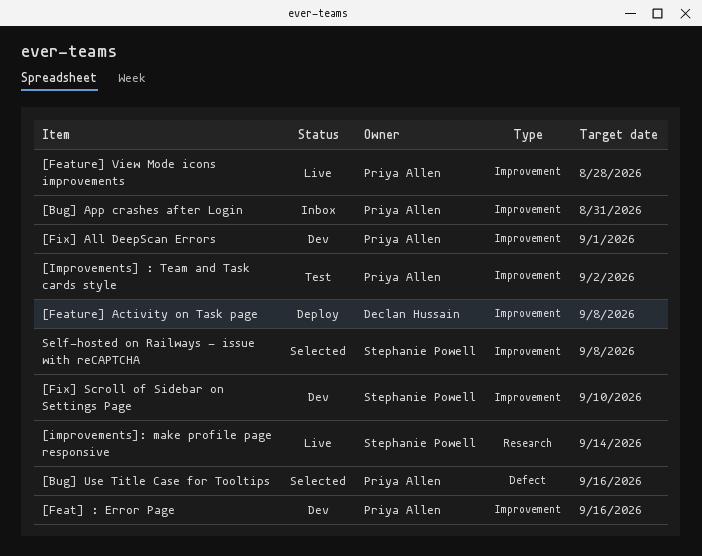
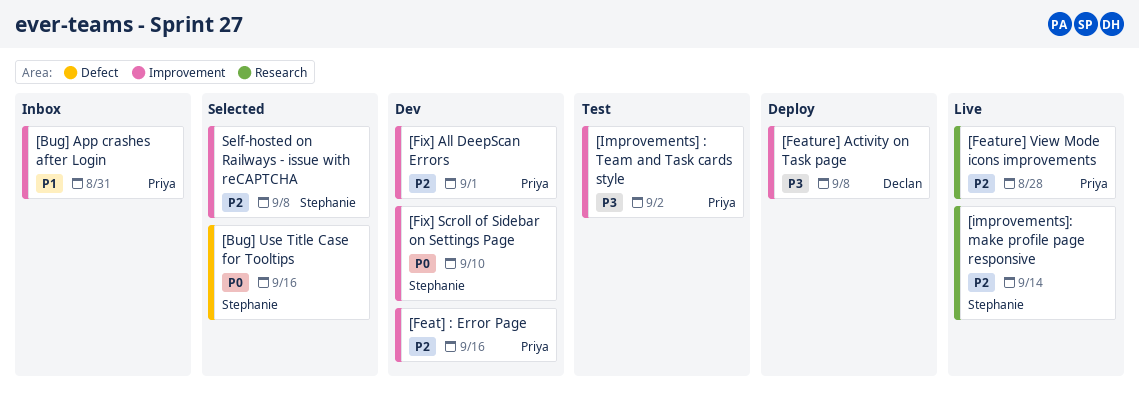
[Bug] Use Title Case for Tooltips, owner: Priya Allen -> Stephanie Powell
[Feature] View Mode icons improvements, label: Improvement -> Research

